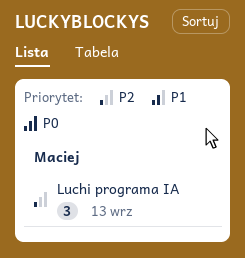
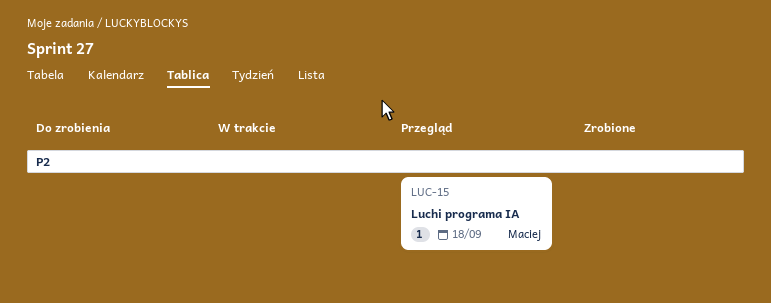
Luchi programa IA, estimate: 3 -> 1
Luchi programa IA, due: Sep 13 -> Sep 18

